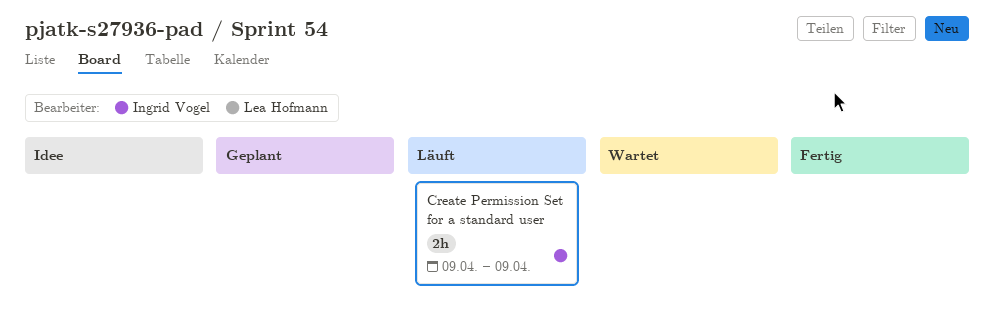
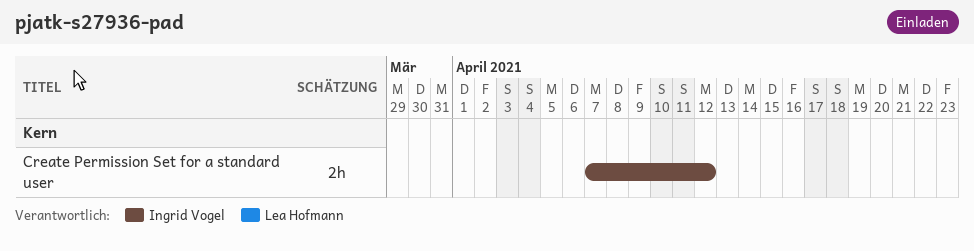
Create Permission Set for a standard user, start: Apr 9 -> Apr 7
Create Permission Set for a standard user, due: Apr 9 -> Apr 12

